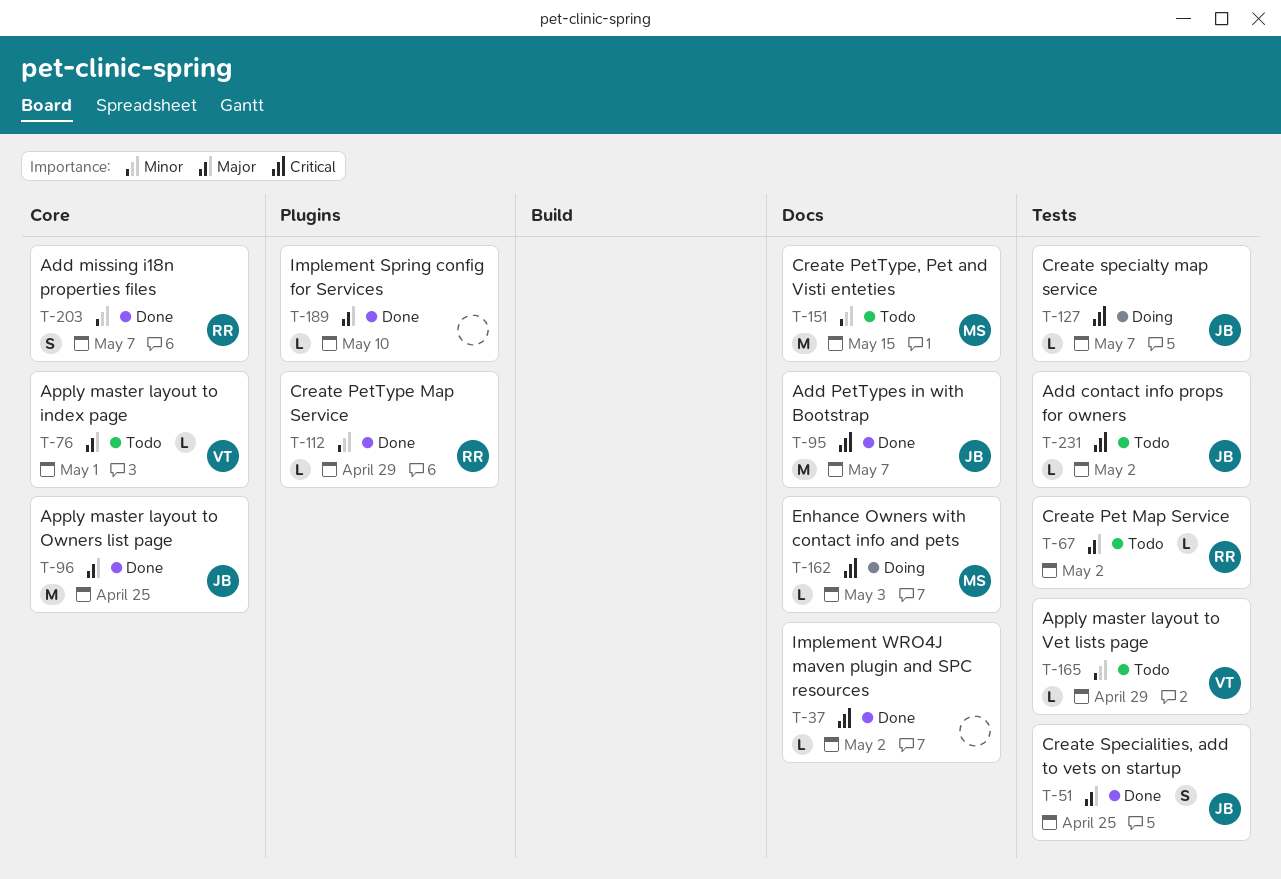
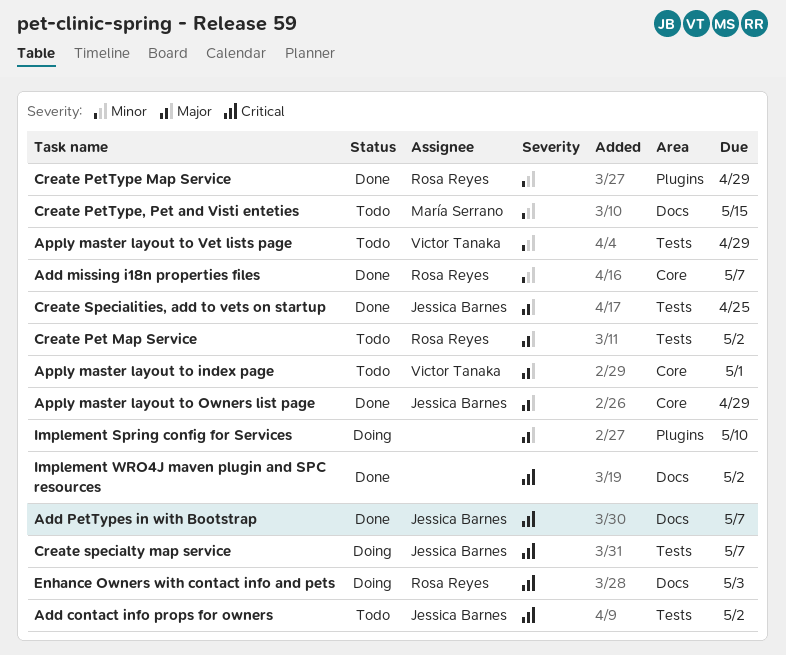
Apply master layout to Owners list page, due: Apr 25 -> Apr 29
Enhance Owners with contact info and pets, owner: María Serrano -> Rosa Reyes
Implement Spring config for Services, status: Done -> Doing

